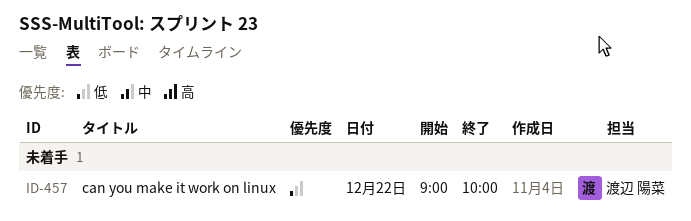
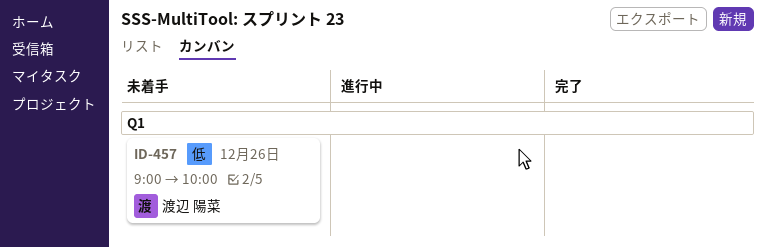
ID-457, day: Dec 22 -> Dec 26

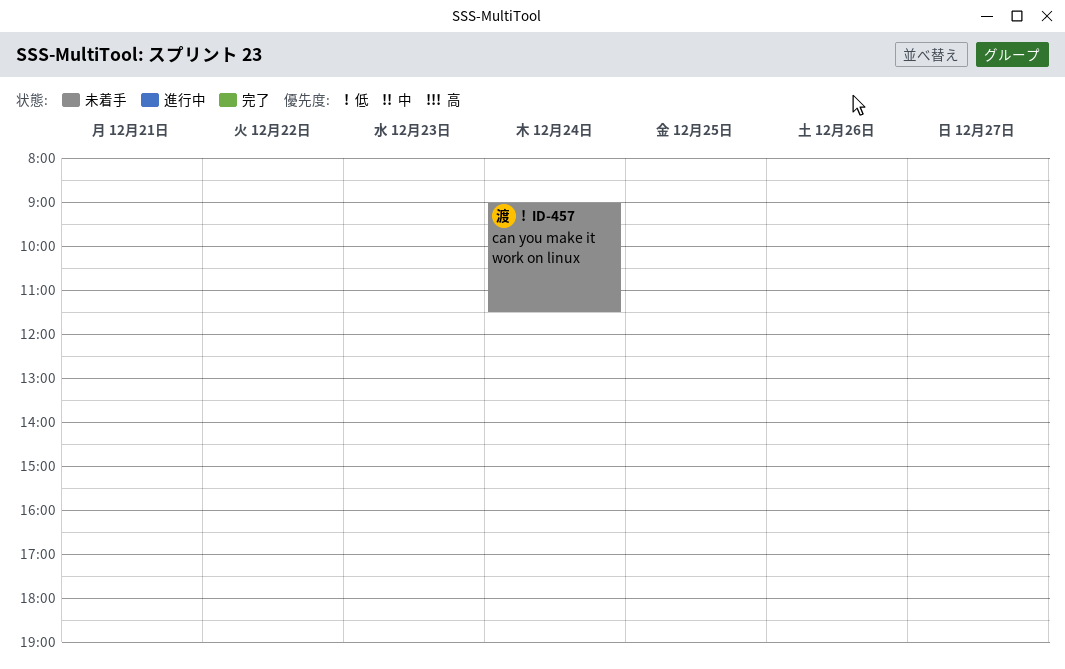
ID-457, day: Dec 26 -> Dec 24
ID-457, ends: 10:00 -> 11:30

